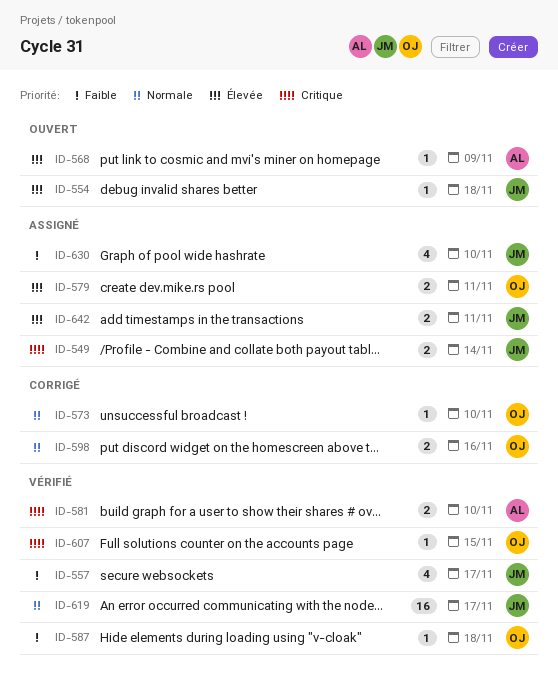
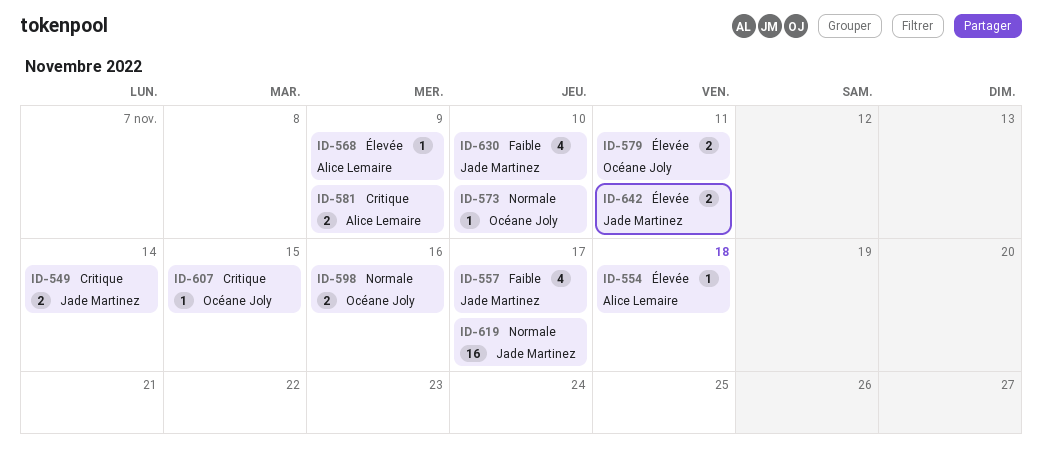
ID-554, owner: Jade Martinez -> Alice Lemaire
ID-581, due: Nov 10 -> Nov 9
ID-587: present -> none

